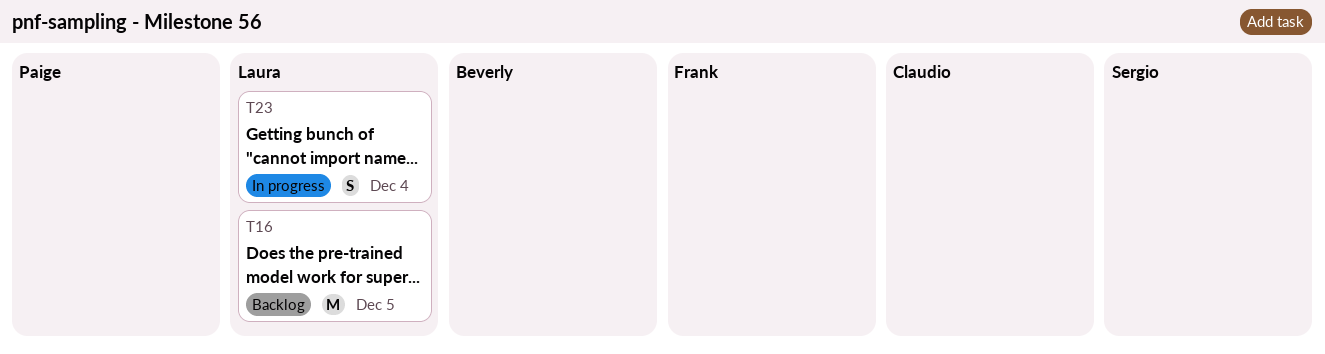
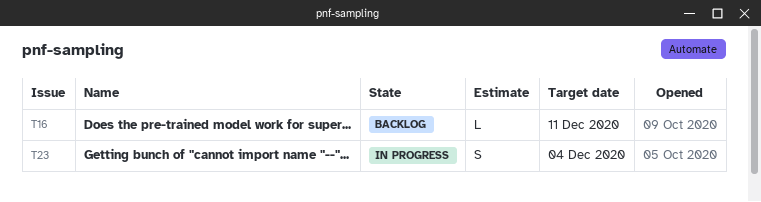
T16, estimate: M -> L
T16, due: Dec 5 -> Dec 11

